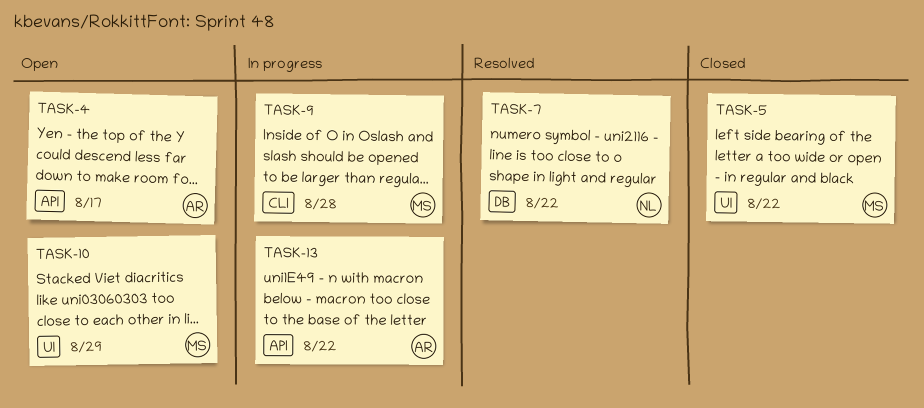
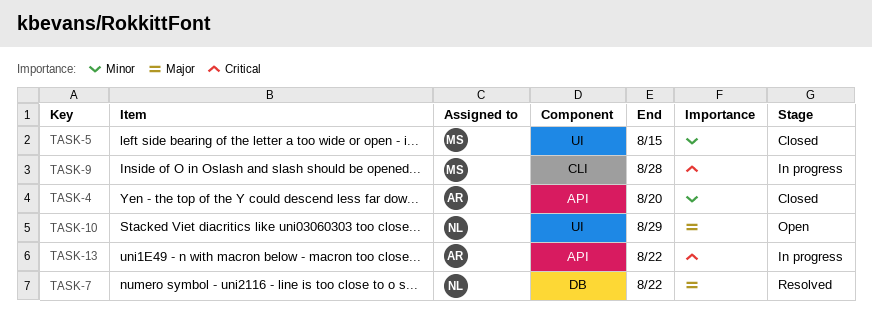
TASK-4, status: Open -> Closed
TASK-4, due: Aug 17 -> Aug 20
TASK-5, due: Aug 22 -> Aug 15
TASK-10, owner: MS -> NL

